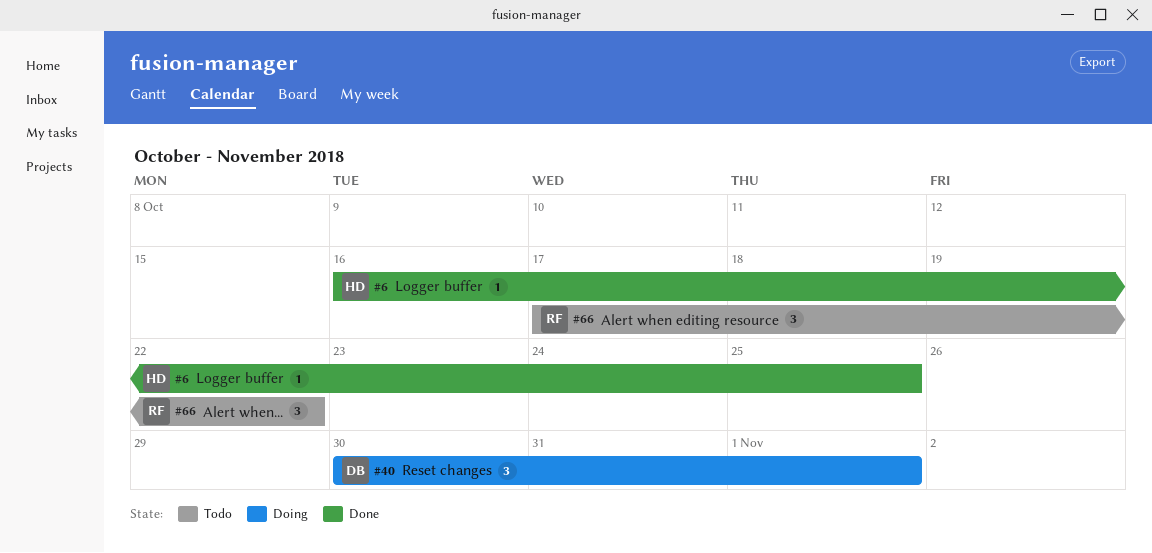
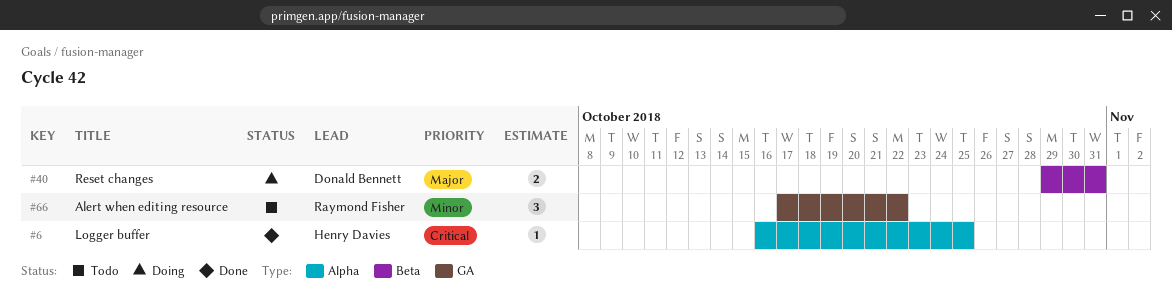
#40, estimate: 3 -> 2
#40, start: Oct 30 -> Oct 29
#40, due: Nov 1 -> Oct 31

